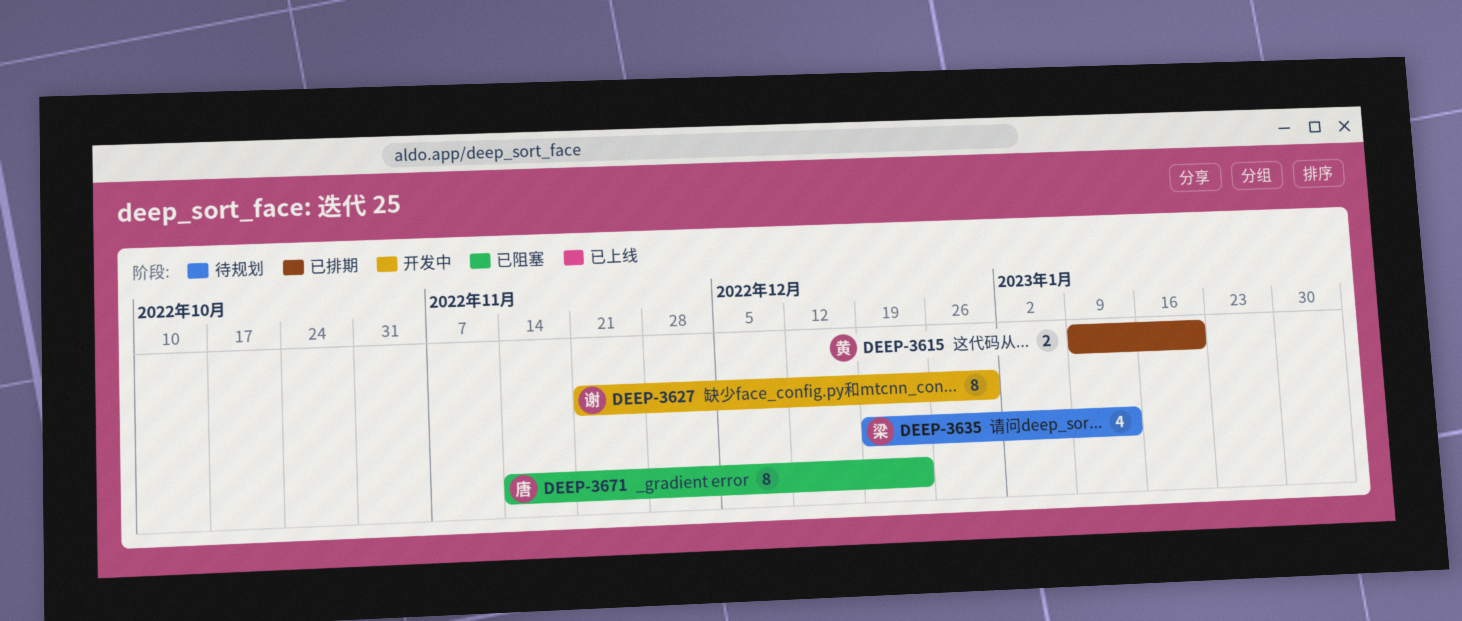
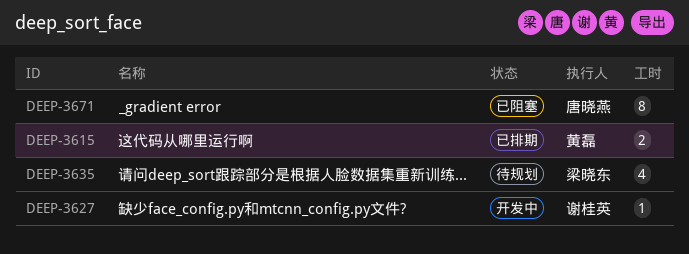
DEEP-3627, estimate: 8 -> 1

